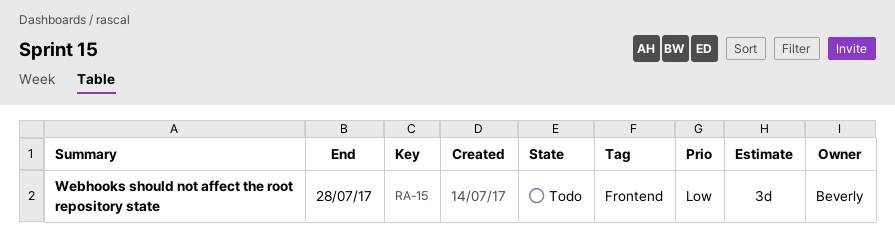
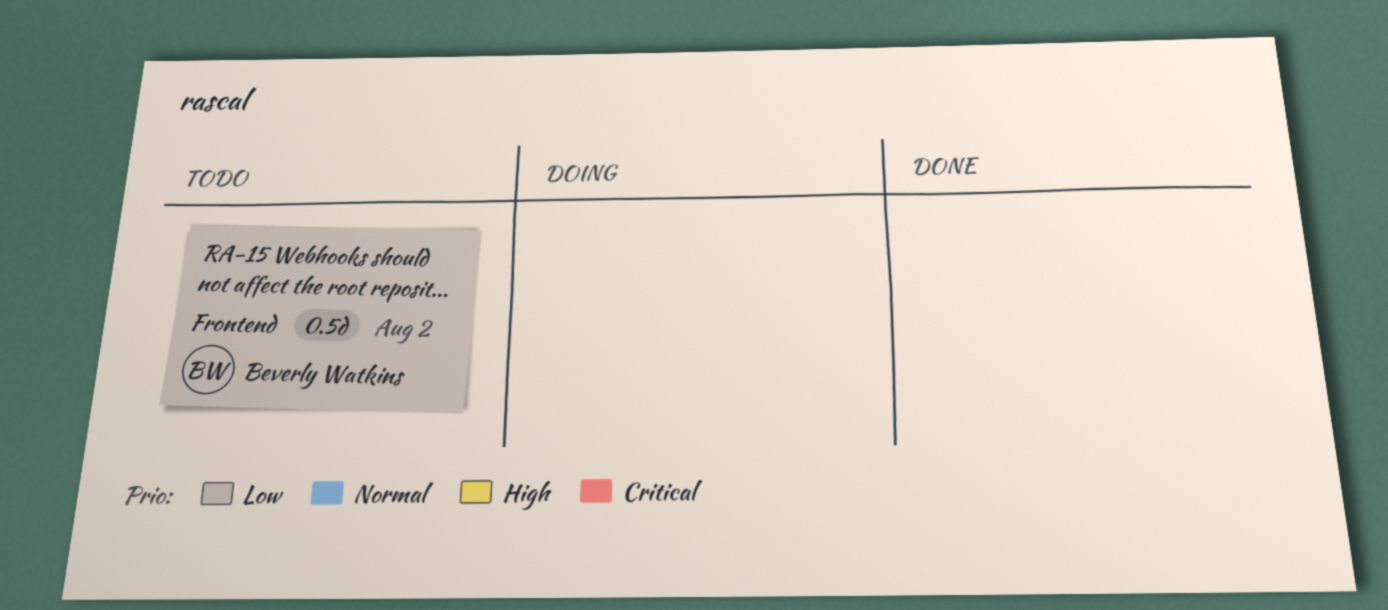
RA-15, estimate: 3d -> 0.5d
RA-15, due: Jul 28 -> Aug 2

